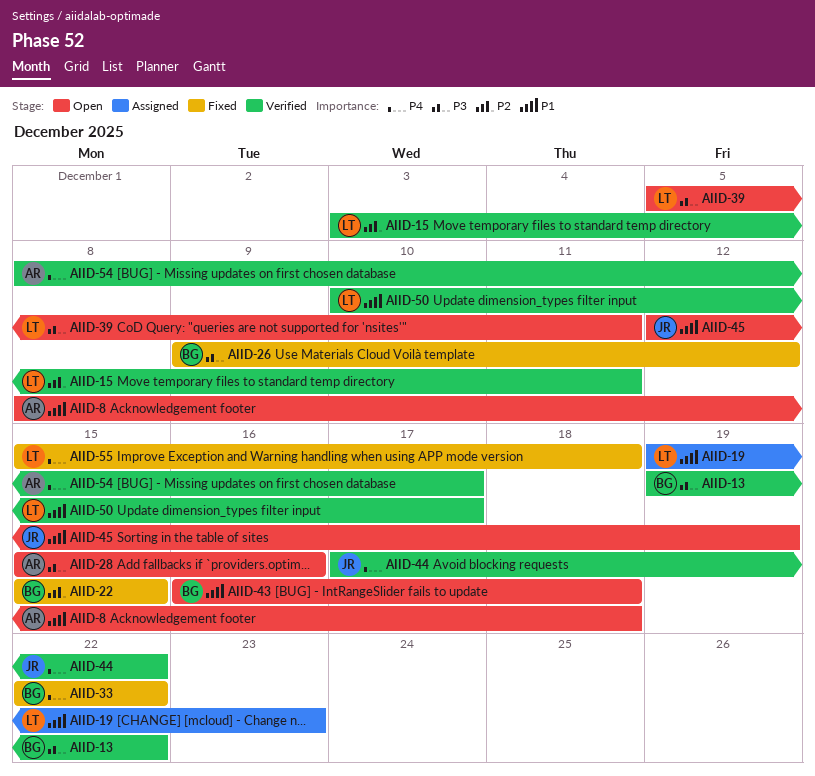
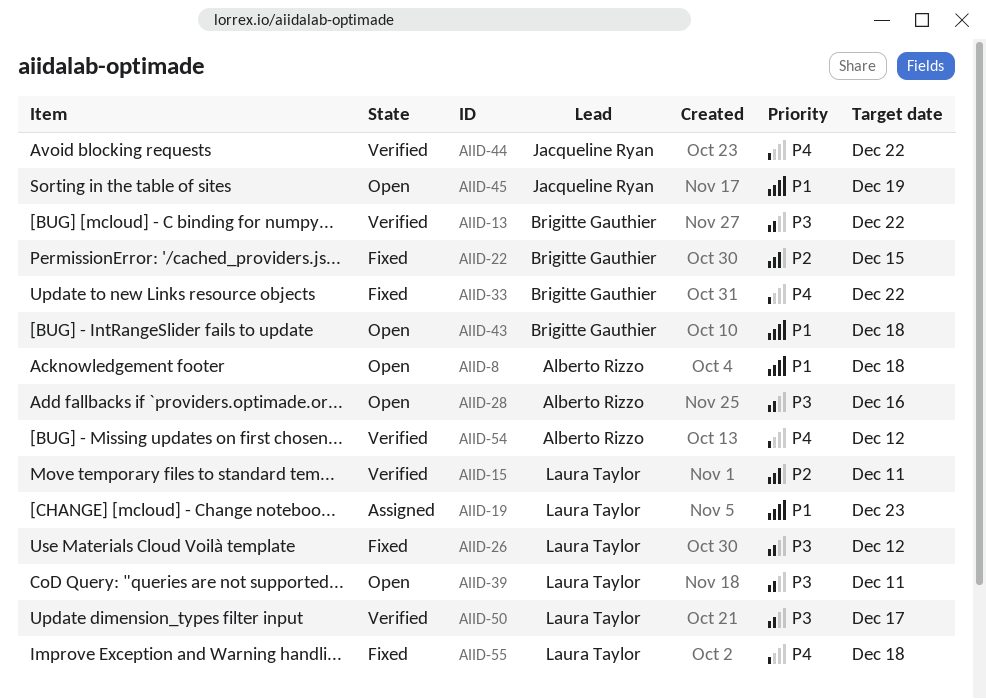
AIID-26, owner: Brigitte Gauthier -> Laura Taylor
AIID-50, priority: P1 -> P3
AIID-54, due: Dec 17 -> Dec 12

